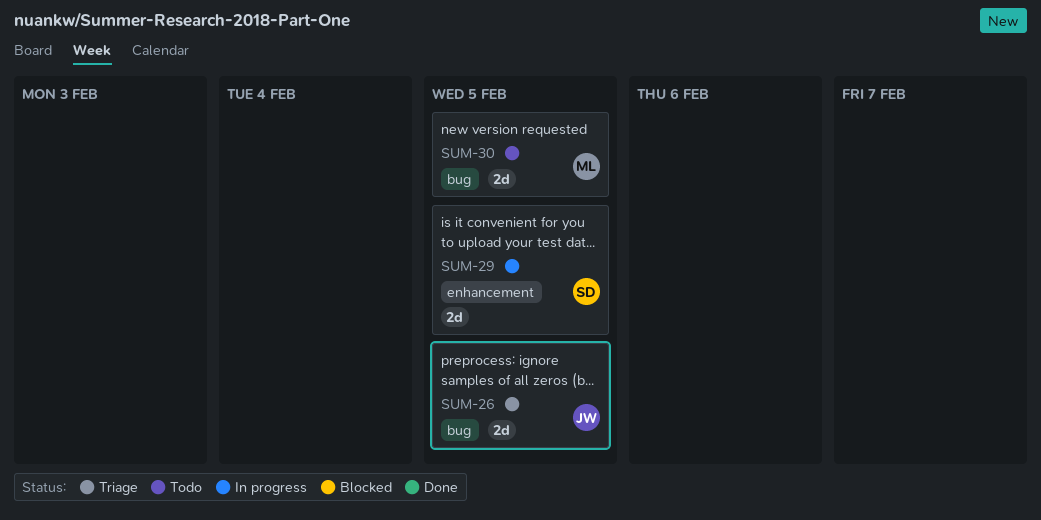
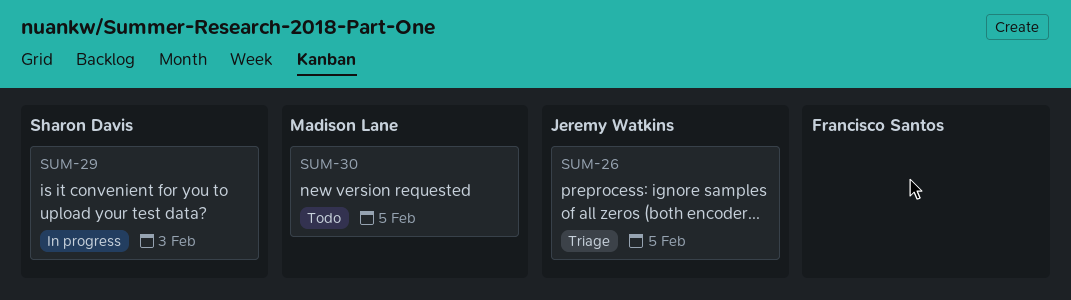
SUM-29, due: Feb 5 -> Feb 3

